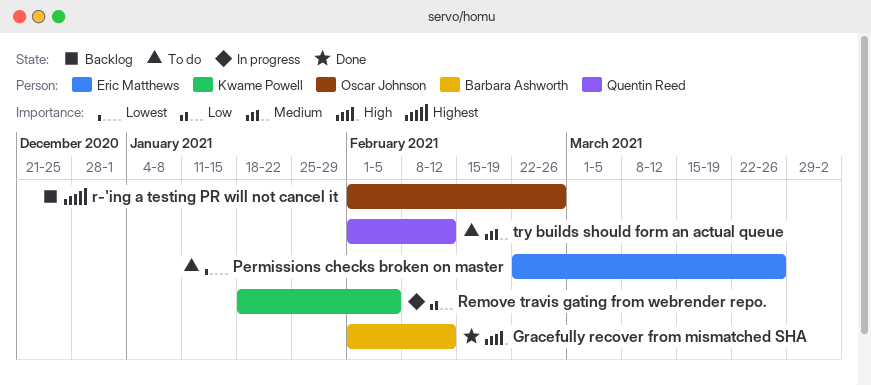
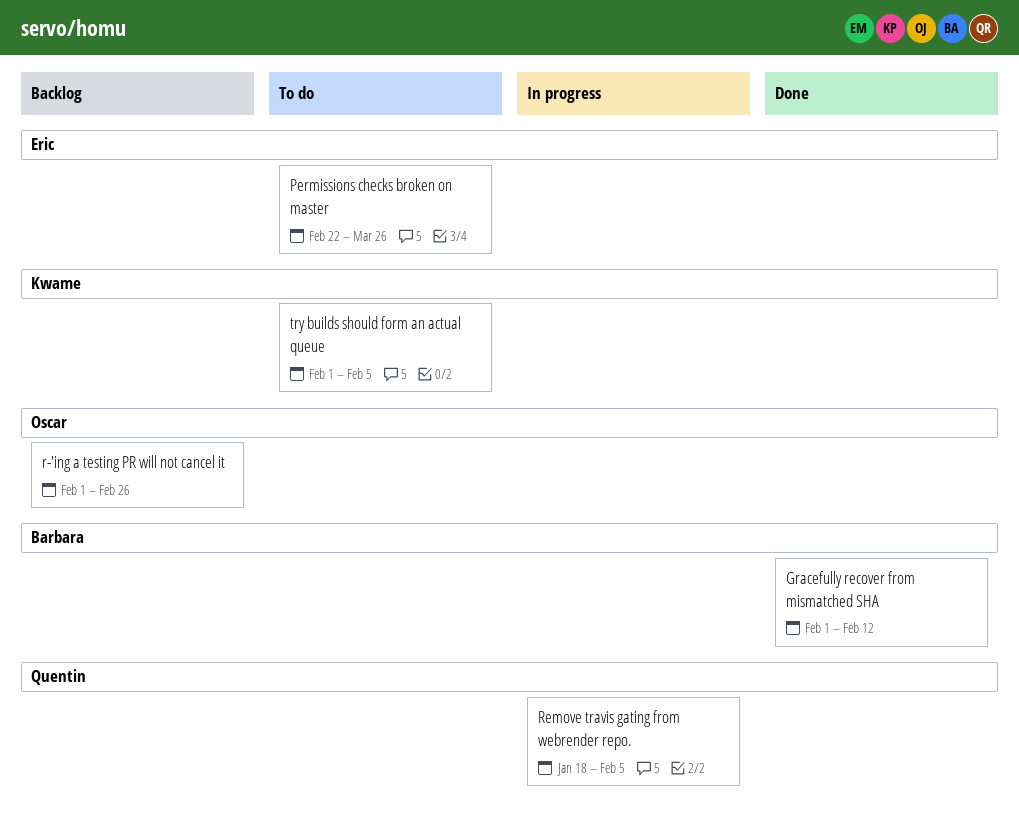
Remove travis gating from webrender repo., owner: Kwame Powell -> Quentin Reed
try builds should form an actual queue, owner: Quentin Reed -> Kwame Powell
try builds should form an actual queue, due: Feb 12 -> Feb 5

